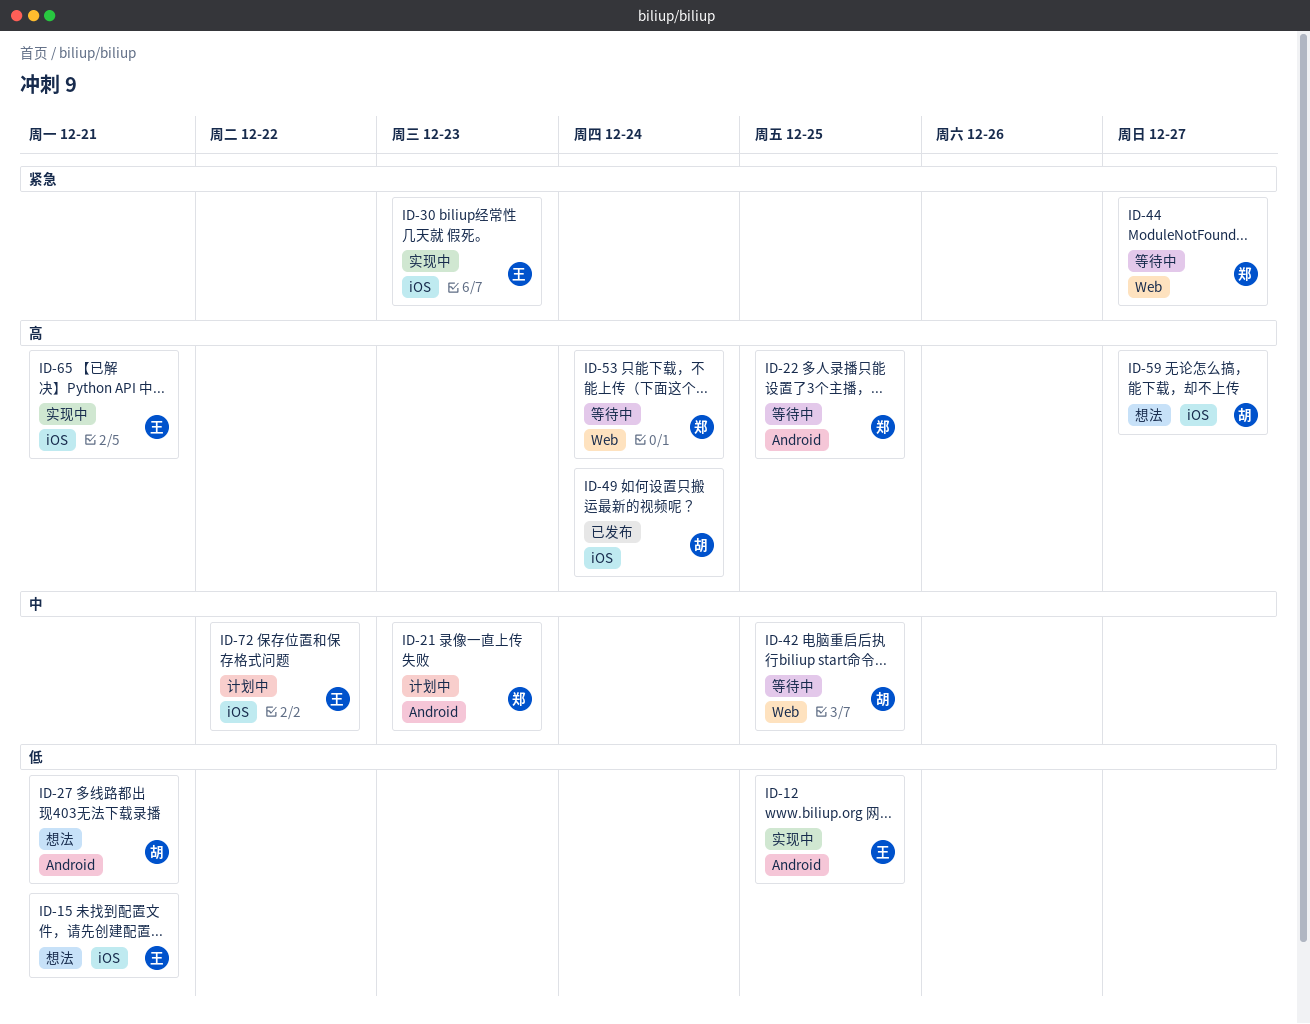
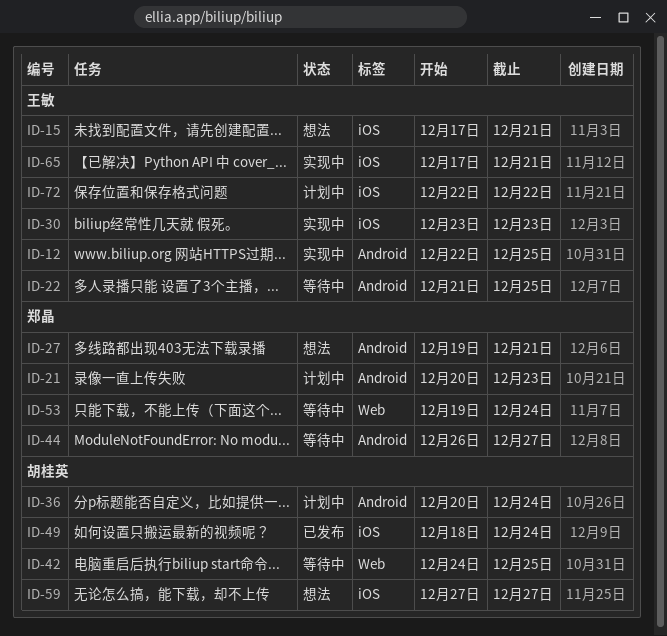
ID-22, owner: 郑晶 -> 王敏
ID-27, owner: 胡桂英 -> 郑晶
ID-36: none -> present
ID-44, label: Web -> Android

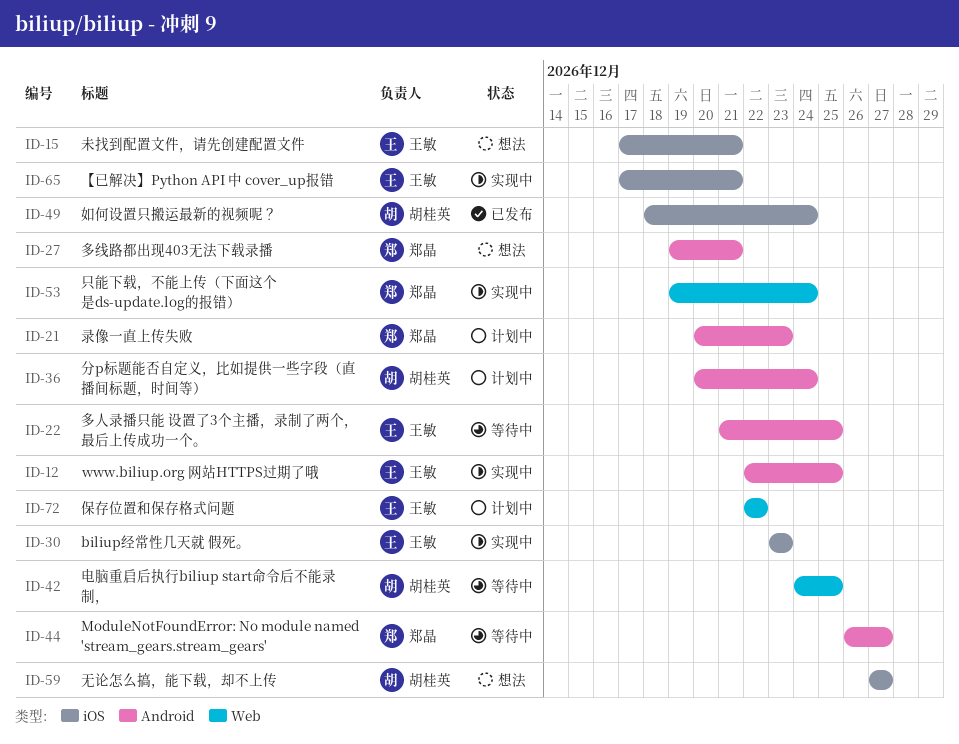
ID-53, status: 等待中 -> 实现中
ID-72, label: iOS -> Web

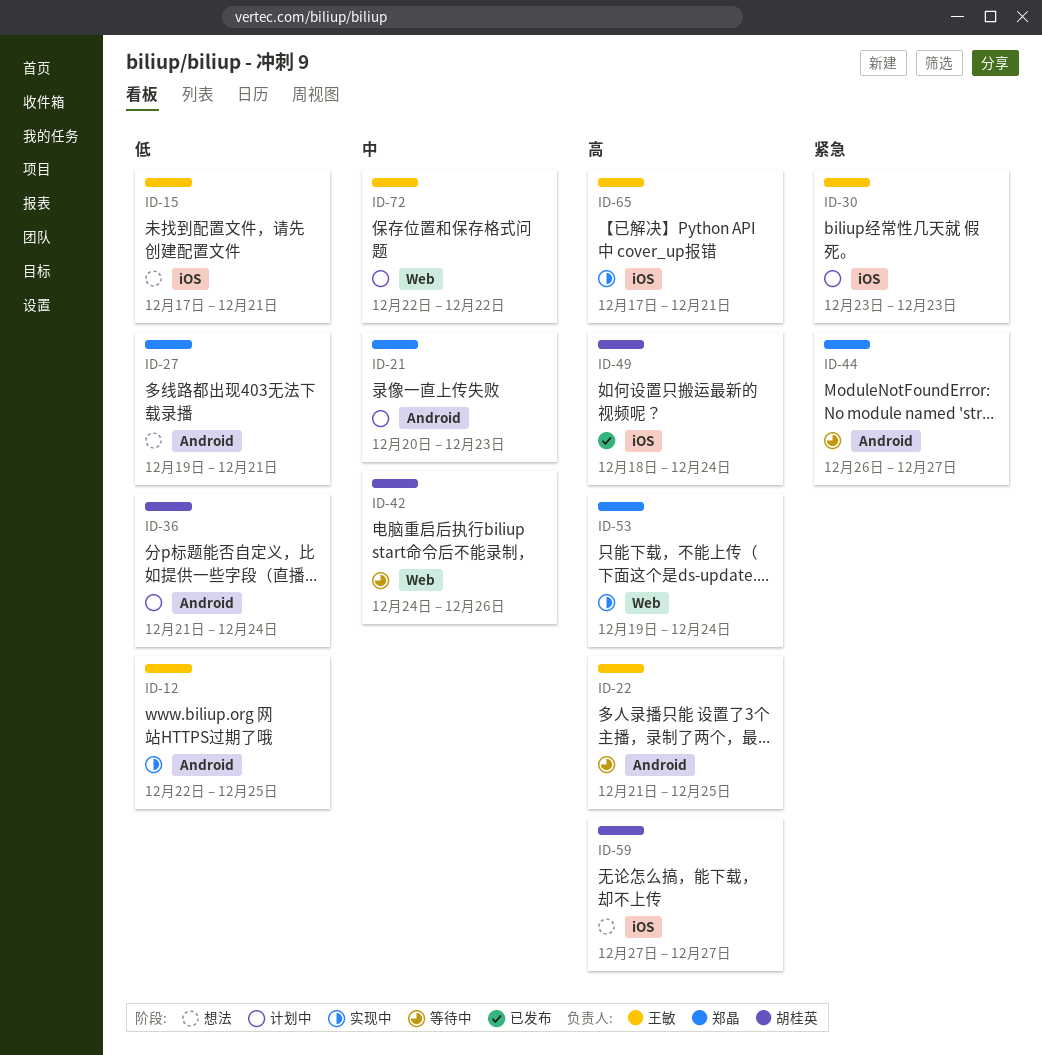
ID-30, status: 实现中 -> 计划中
ID-36, start: Dec 20 -> Dec 21
ID-42, due: Dec 25 -> Dec 26

